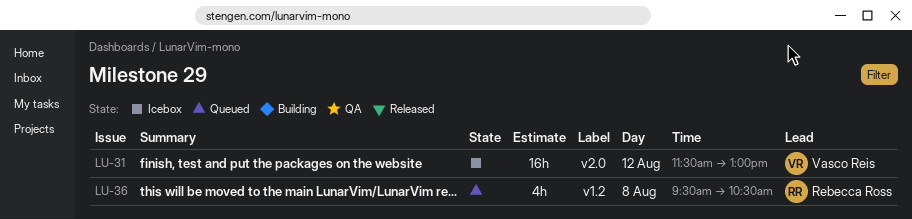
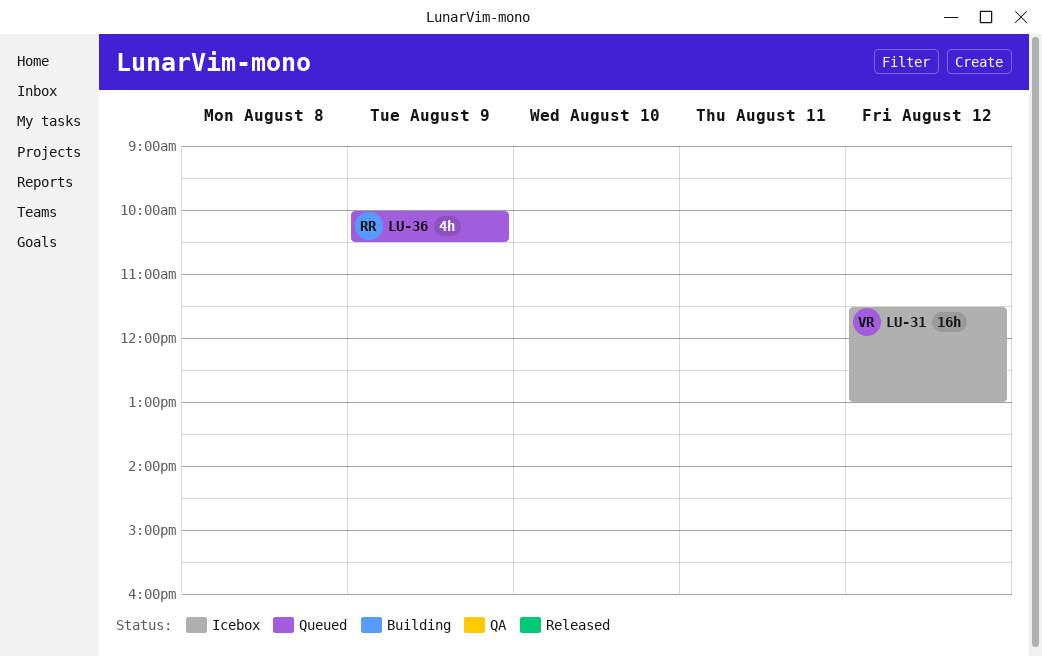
LU-36, day: Aug 8 -> Aug 9
LU-36, begins: 09:30 -> 10:00

